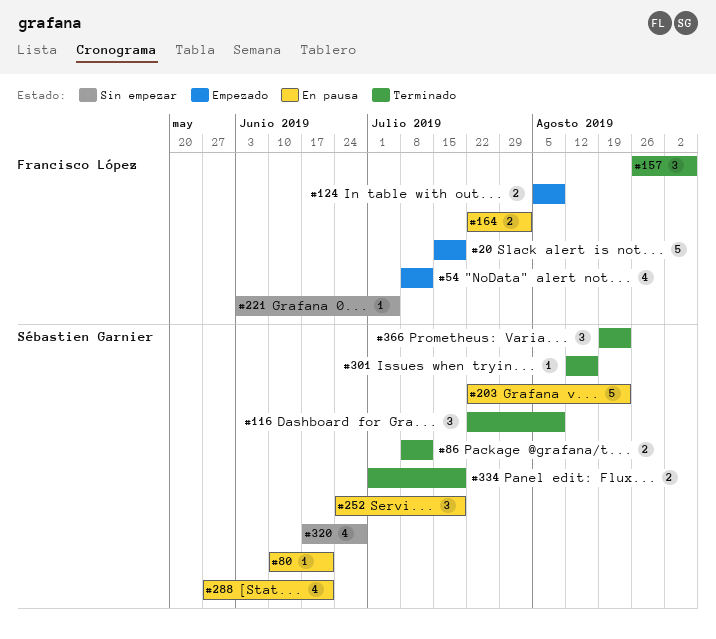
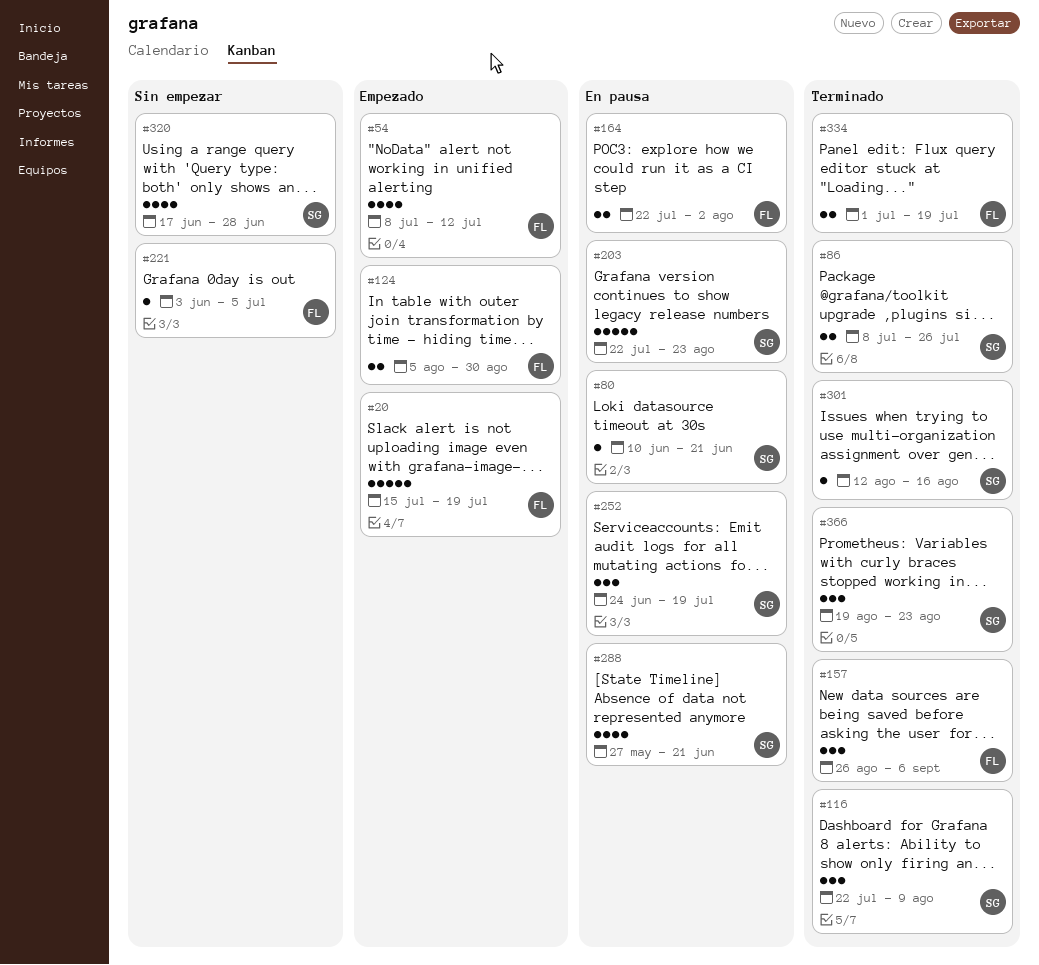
#86, due: Jul 12 -> Jul 26
#124, due: Aug 9 -> Aug 30
#334, owner: Sébastien Garnier -> Francisco López

